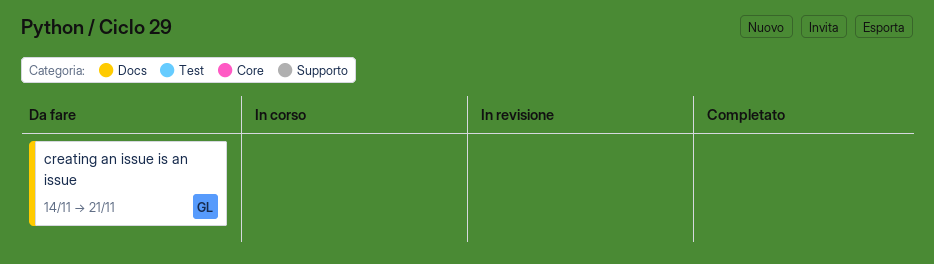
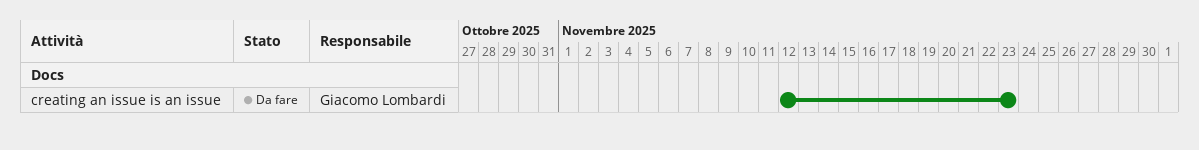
creating an issue is an issue, start: Nov 14 -> Nov 12
creating an issue is an issue, due: Nov 21 -> Nov 23

